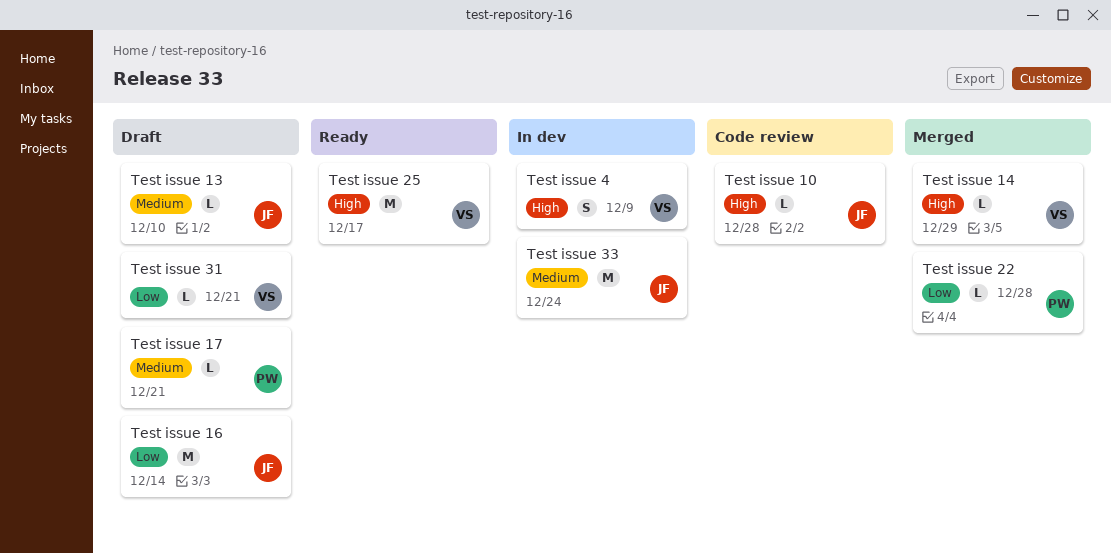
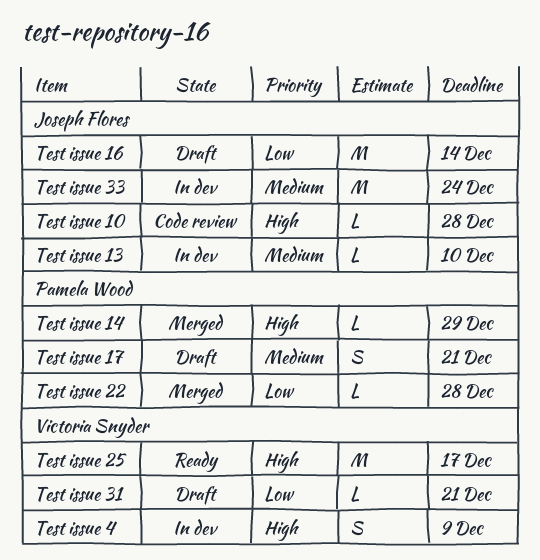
Test issue 13, status: Draft -> In dev
Test issue 14, owner: Victoria Snyder -> Pamela Wood
Test issue 17, estimate: L -> S

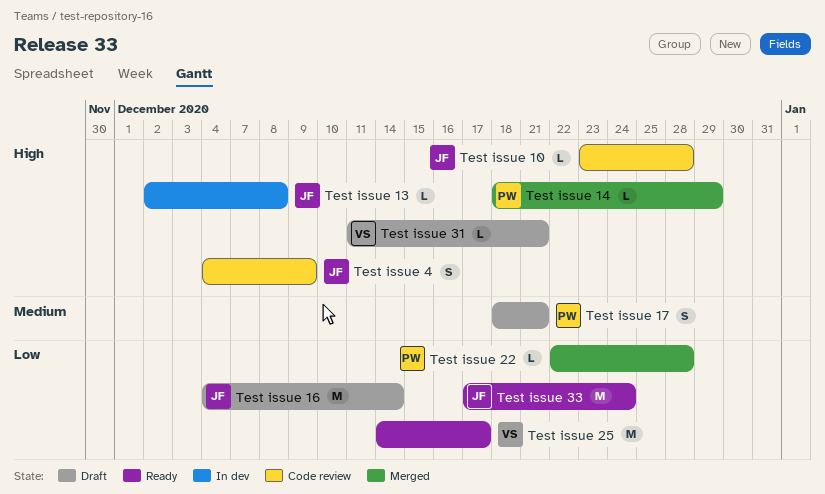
Test issue 13, priority: Medium -> High
Test issue 13, due: Dec 10 -> Dec 8
Test issue 25, priority: High -> Low
Test issue 31, priority: Low -> High
Test issue 33, status: In dev -> Ready
Test issue 33, priority: Medium -> Low
Test issue 4, status: In dev -> Code review
Test issue 4, owner: Victoria Snyder -> Joseph Flores

